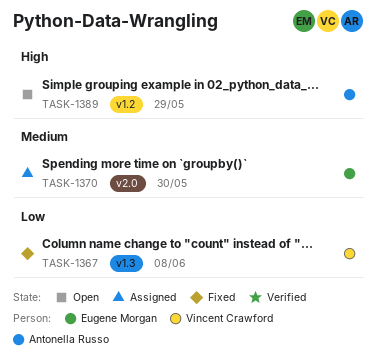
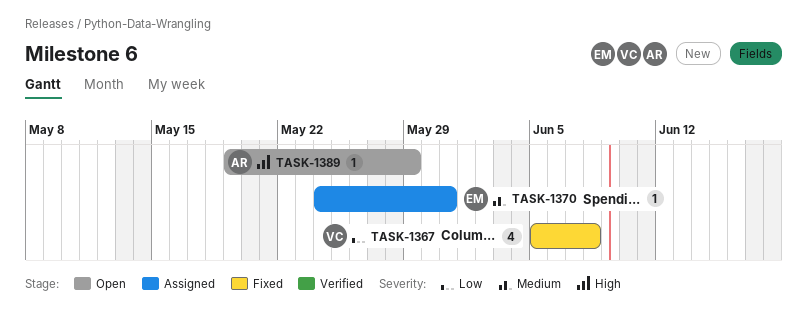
TASK-1370, due: May 30 -> May 31

